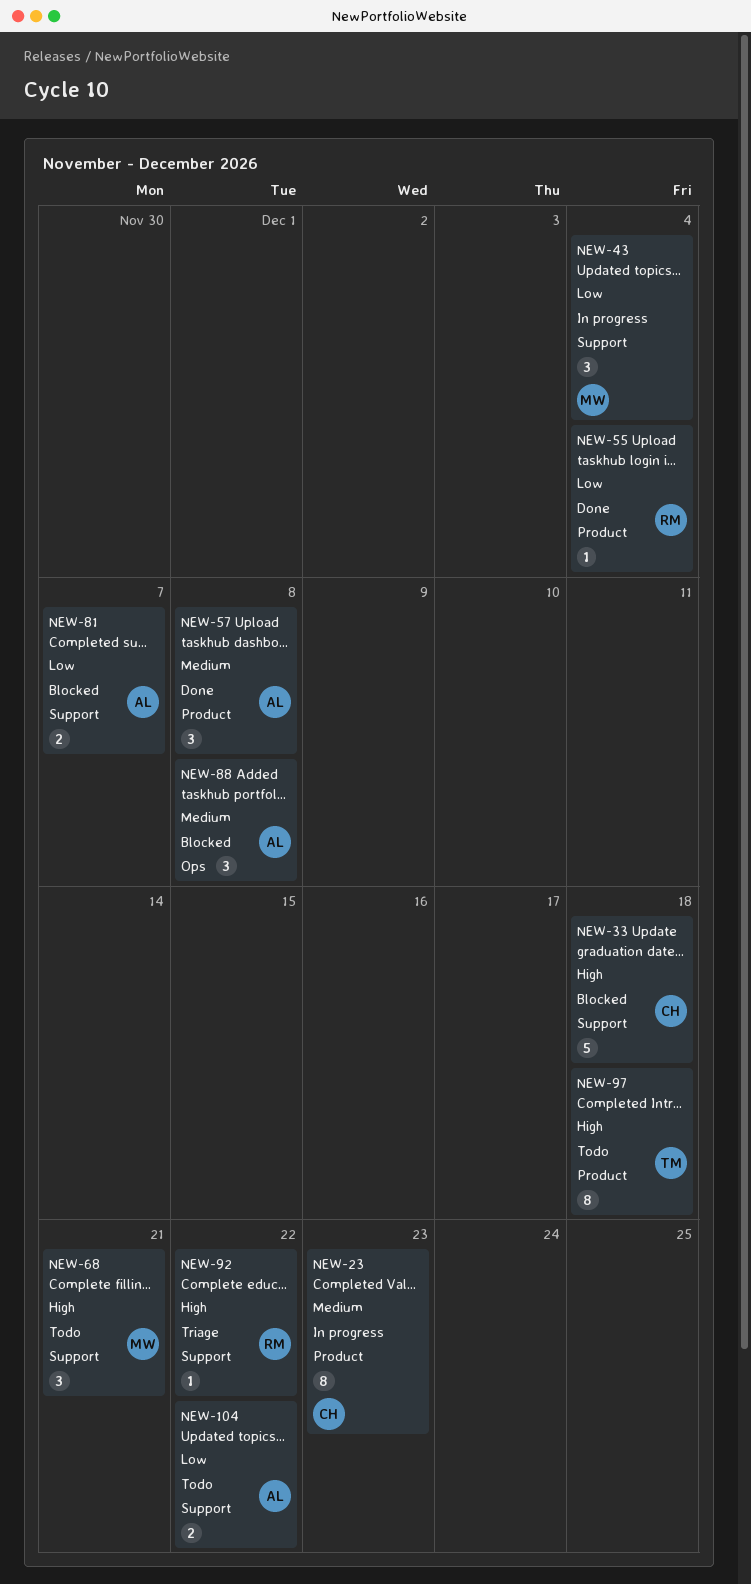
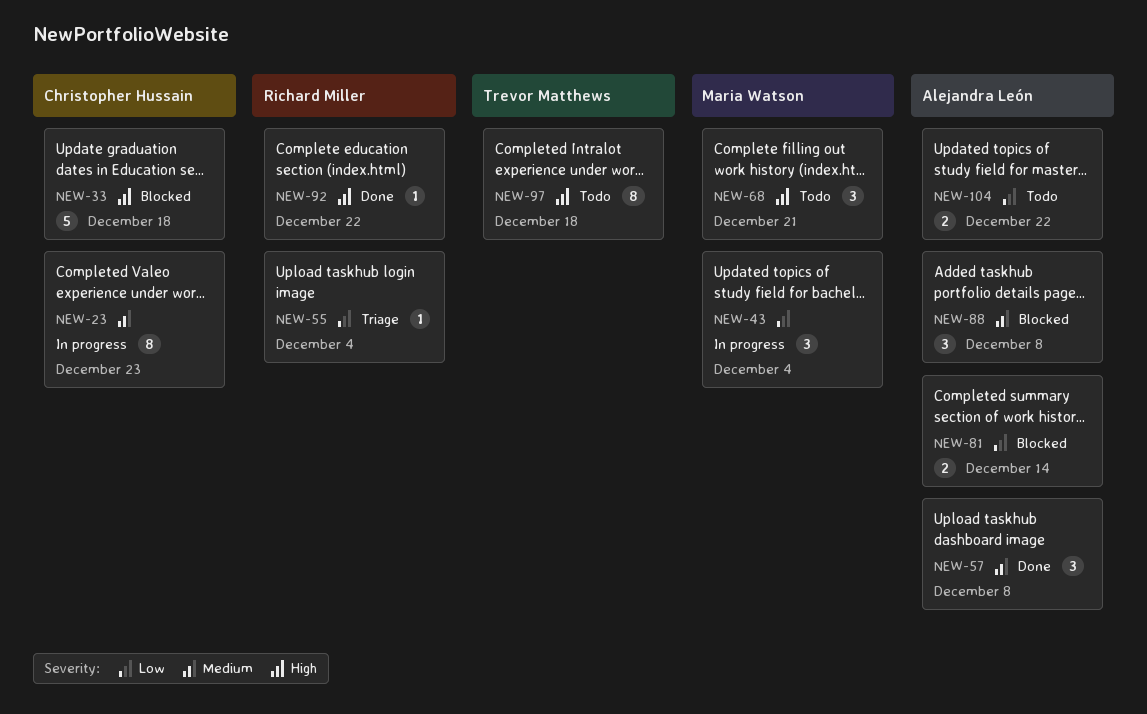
NEW-55, status: Done -> Triage
NEW-81, due: Dec 7 -> Dec 14
NEW-92, status: Triage -> Done

